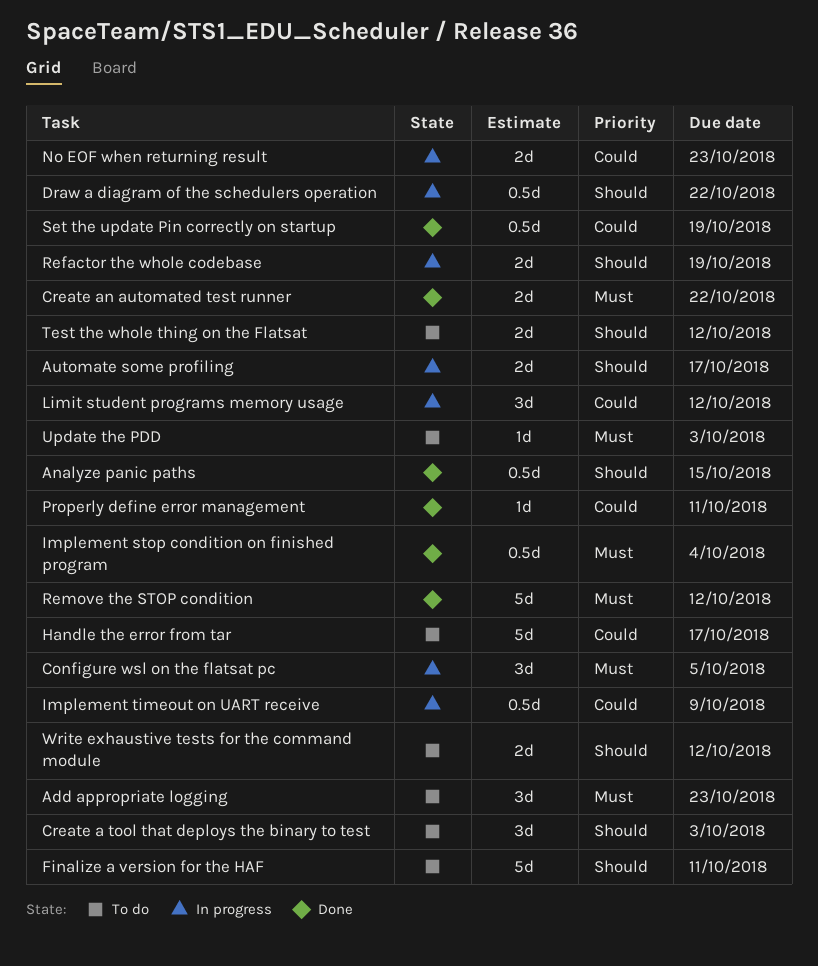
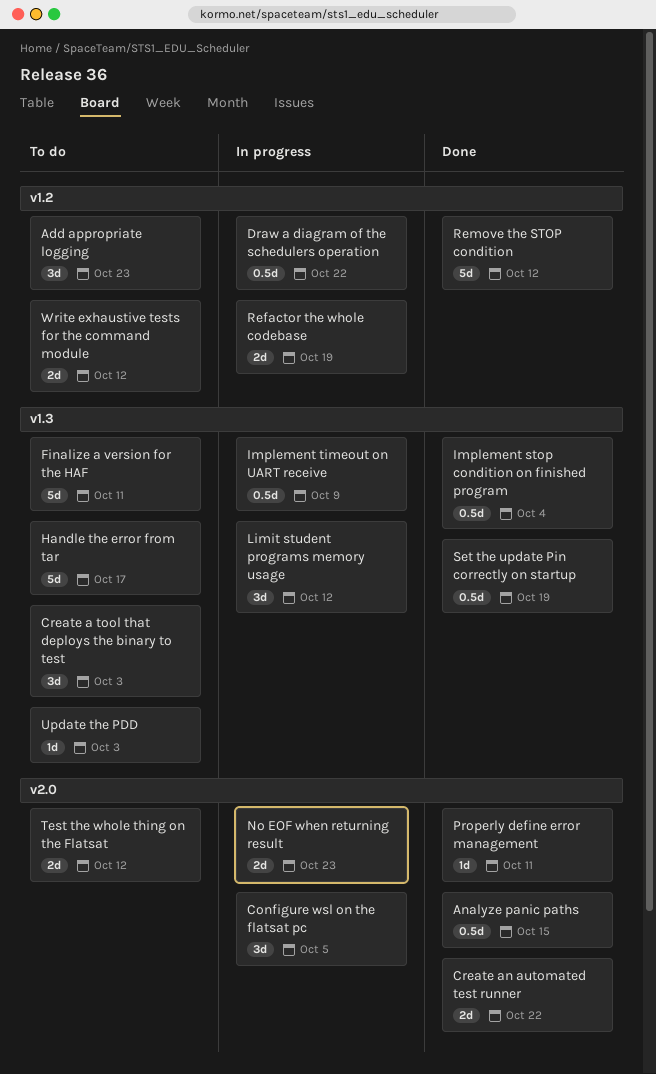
Automate some profiling: present -> none

